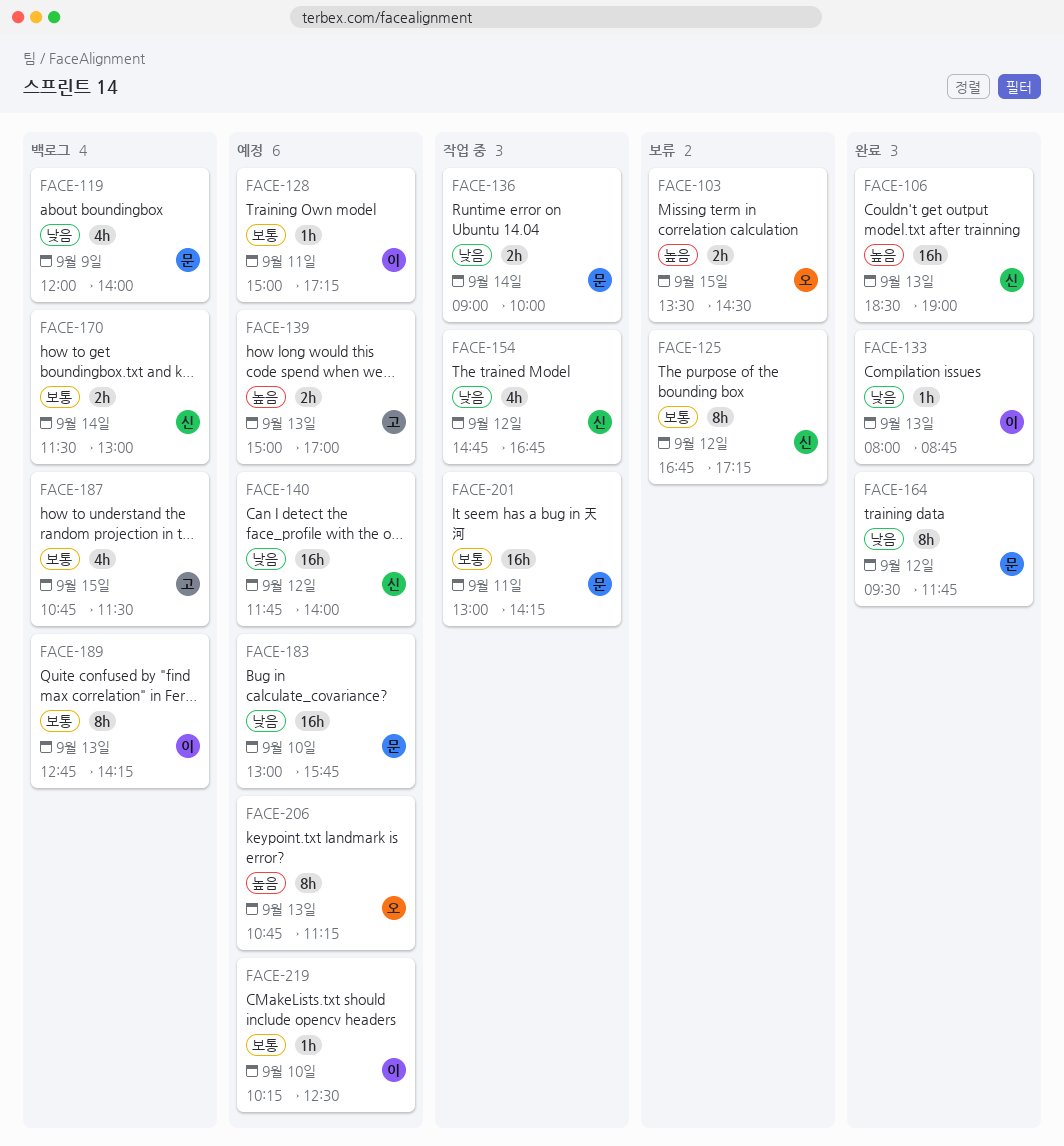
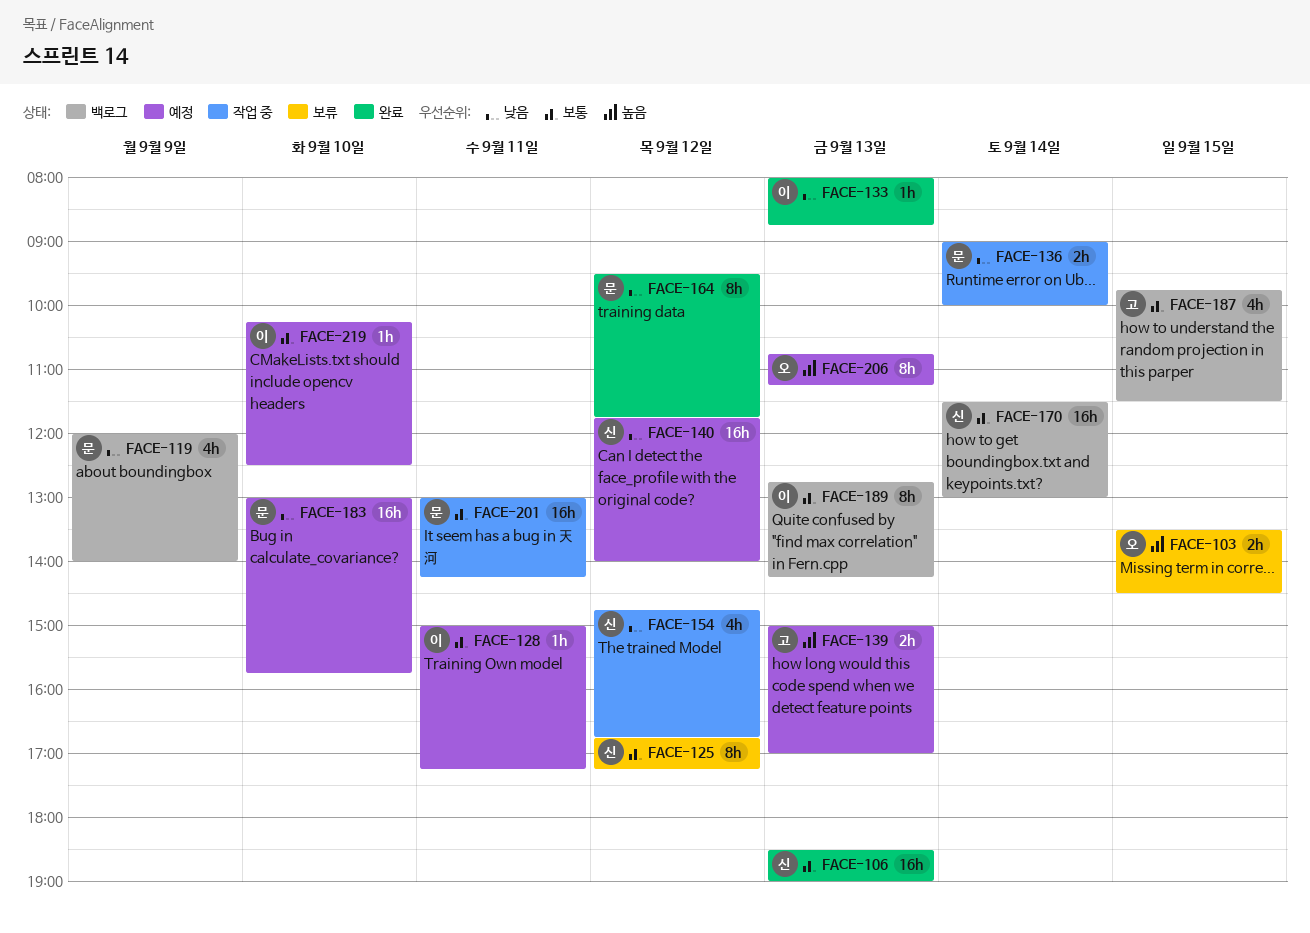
FACE-106, priority: 높음 -> 보통
FACE-170, estimate: 2h -> 16h
FACE-187, begins: 10:45 -> 09:45

